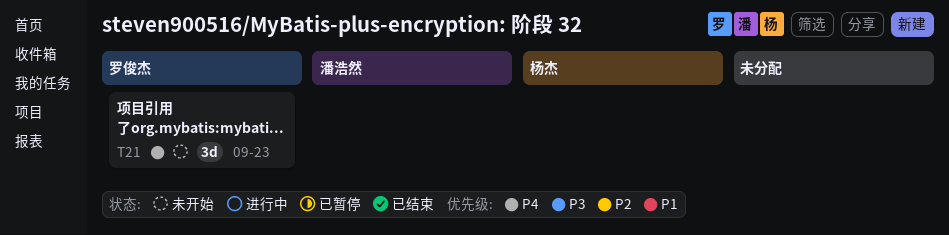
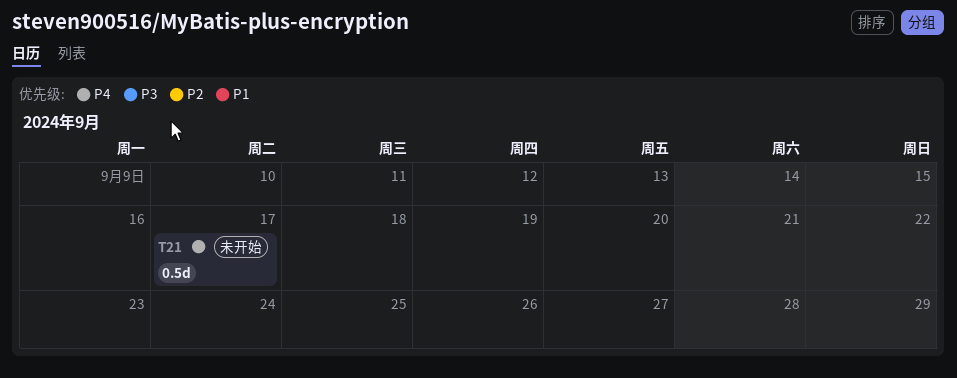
T21, estimate: 3d -> 0.5d
T21, due: Sep 23 -> Sep 17

